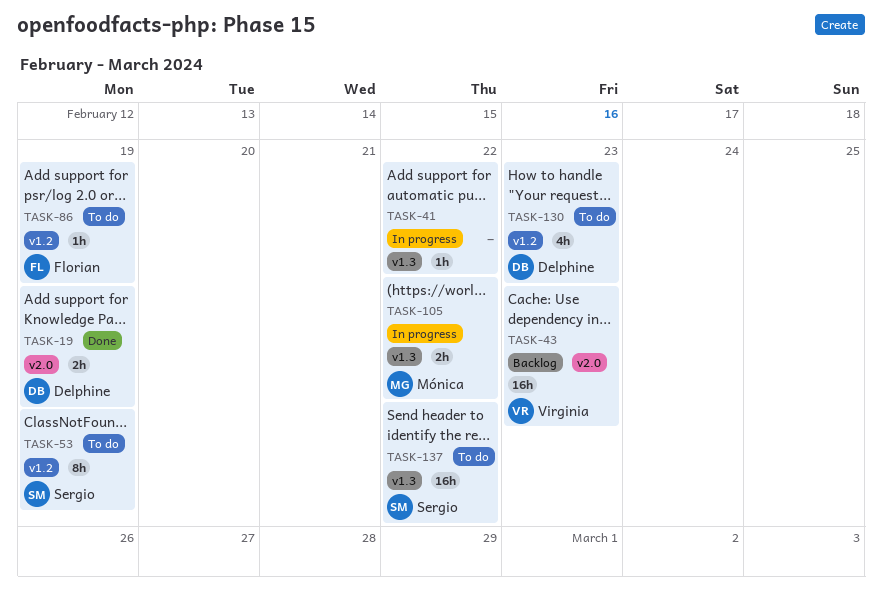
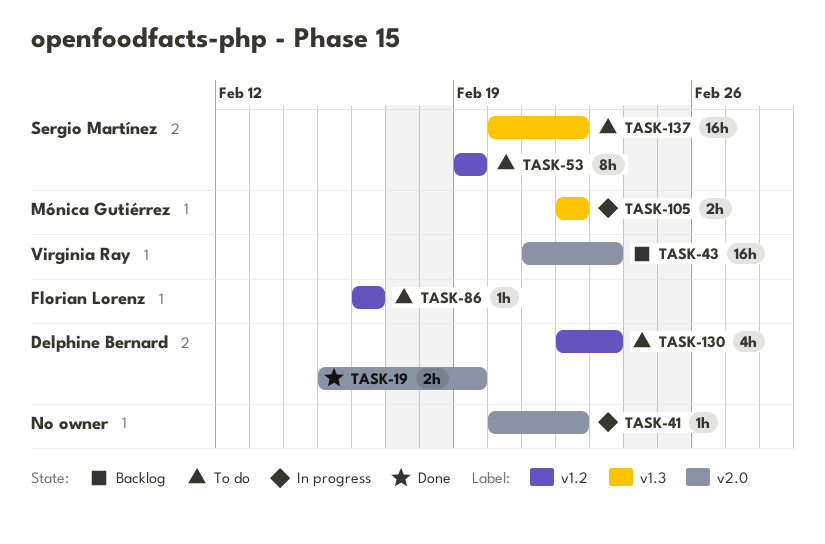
TASK-41, label: v1.3 -> v2.0
TASK-86, due: Feb 19 -> Feb 16

